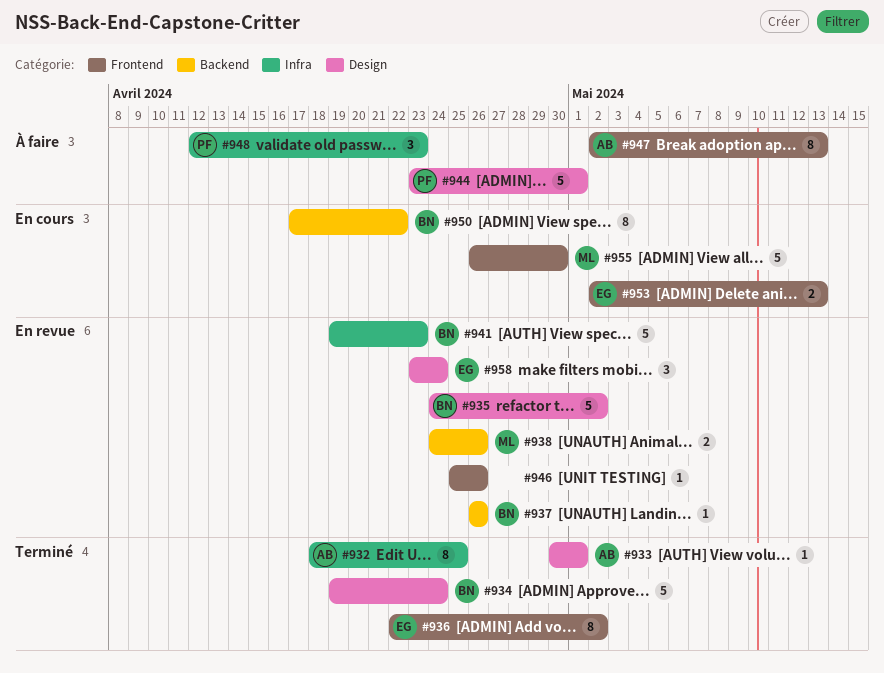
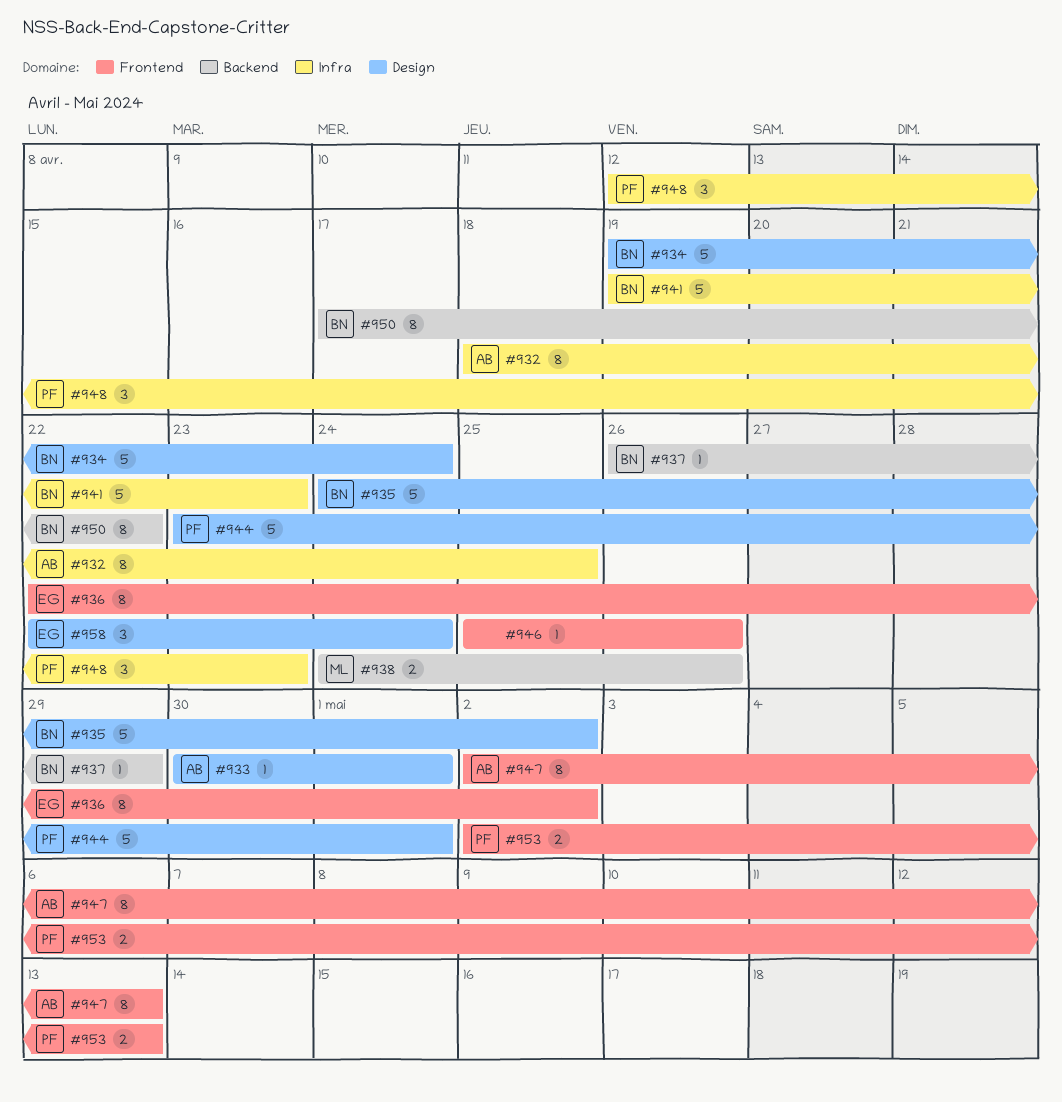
#937, due: Apr 26 -> Apr 29
#953, owner: EG -> PF
#955: present -> none
#958, start: Apr 23 -> Apr 22

